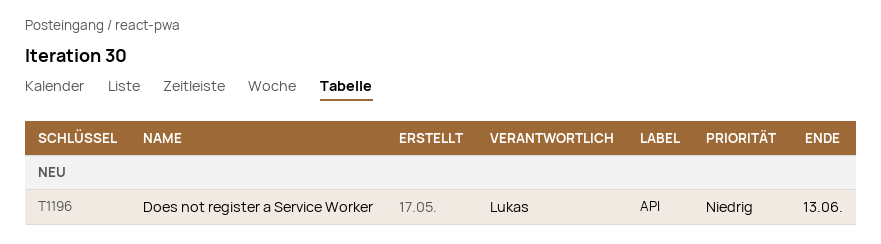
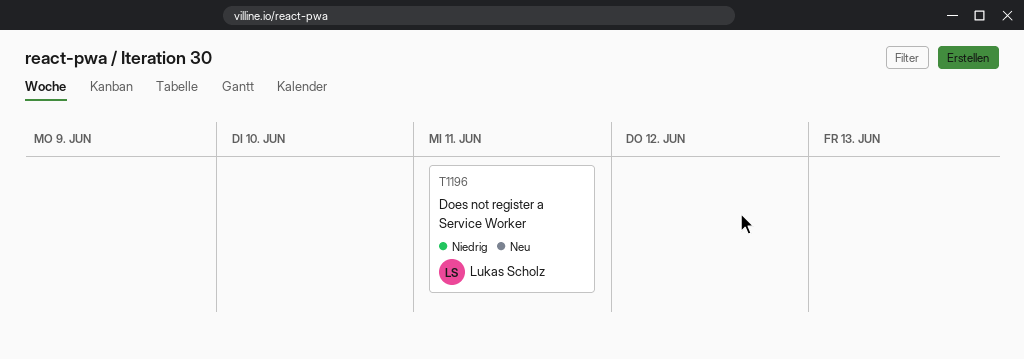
T1196, due: Jun 13 -> Jun 11

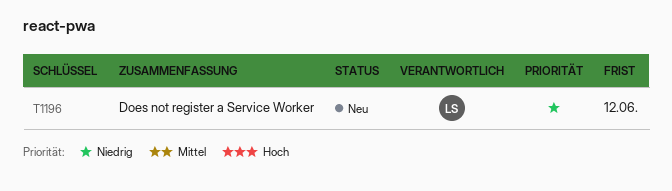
T1196, due: Jun 11 -> Jun 12

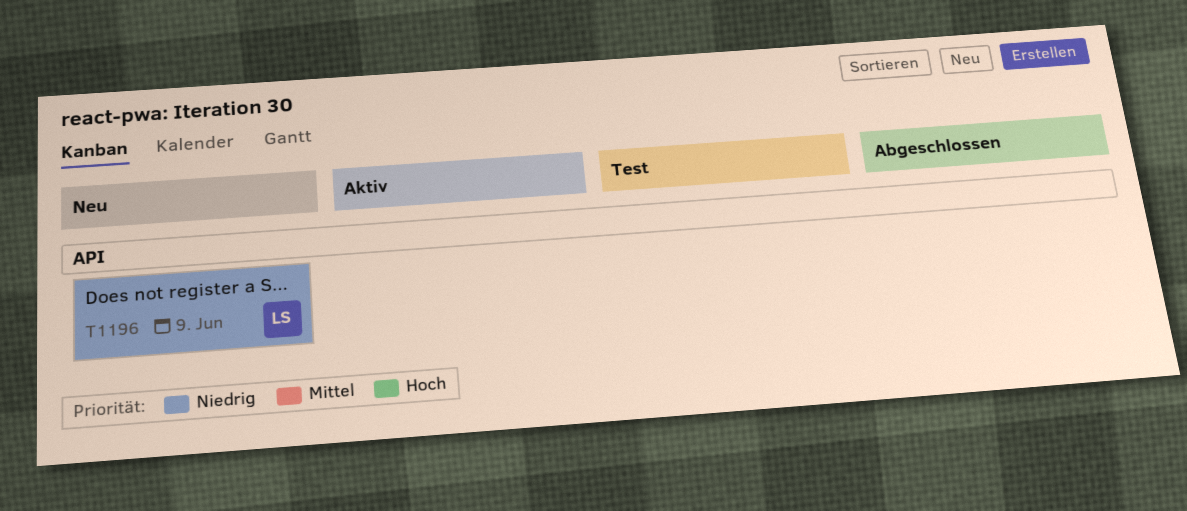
T1196, due: Jun 12 -> Jun 9

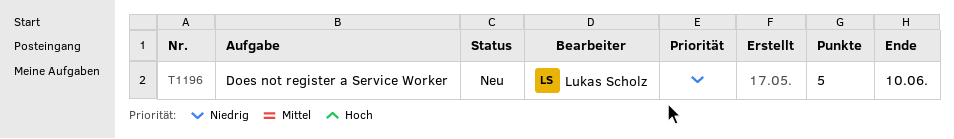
T1196, due: Jun 9 -> Jun 10

